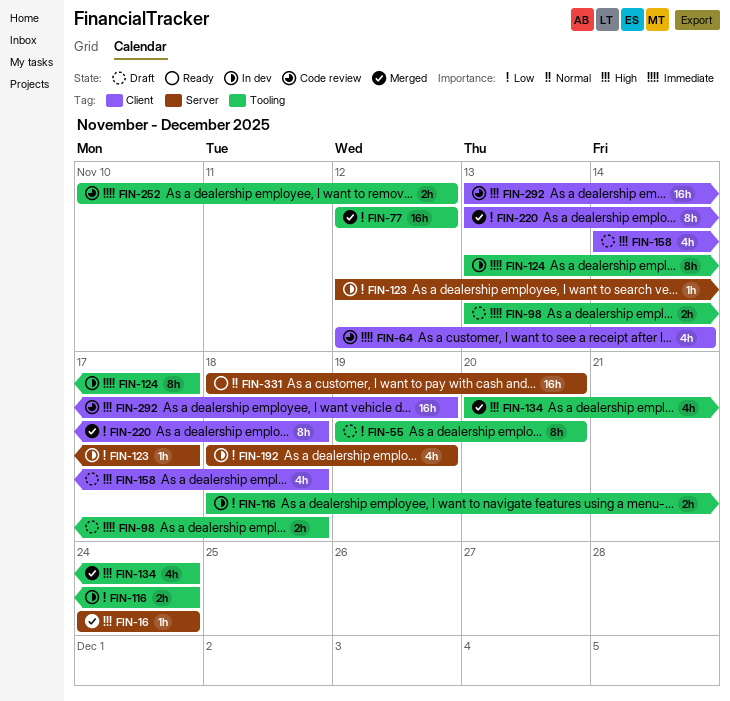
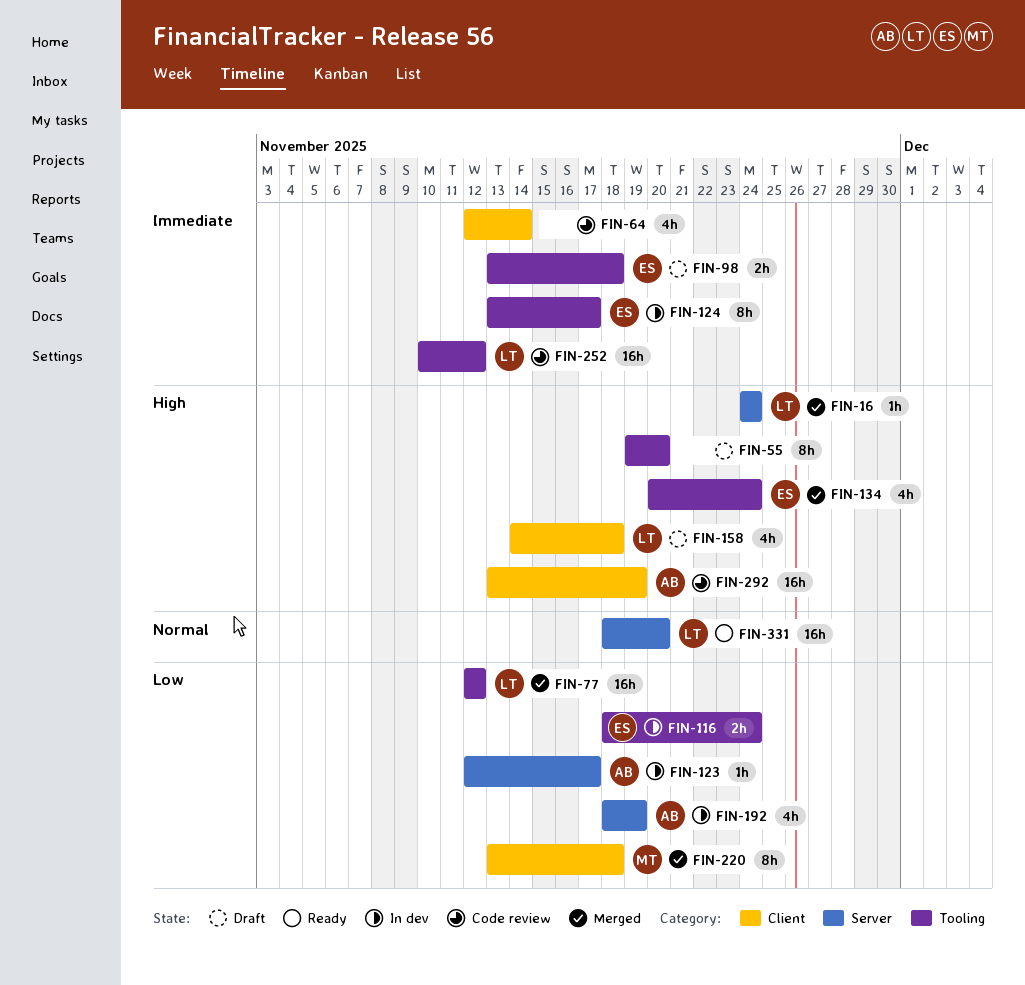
FIN-55, priority: Low -> High
FIN-252, estimate: 2h -> 16h

